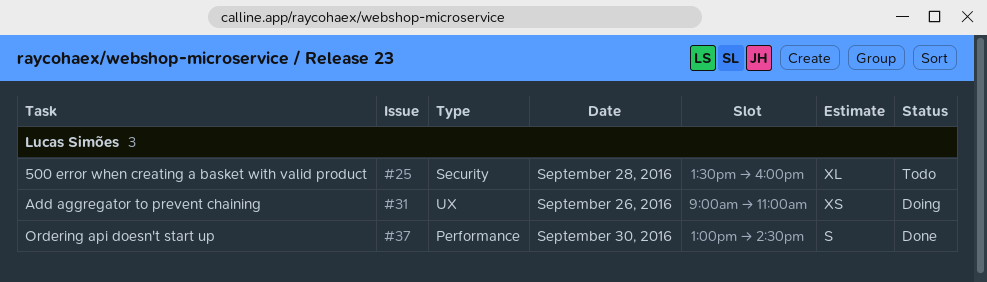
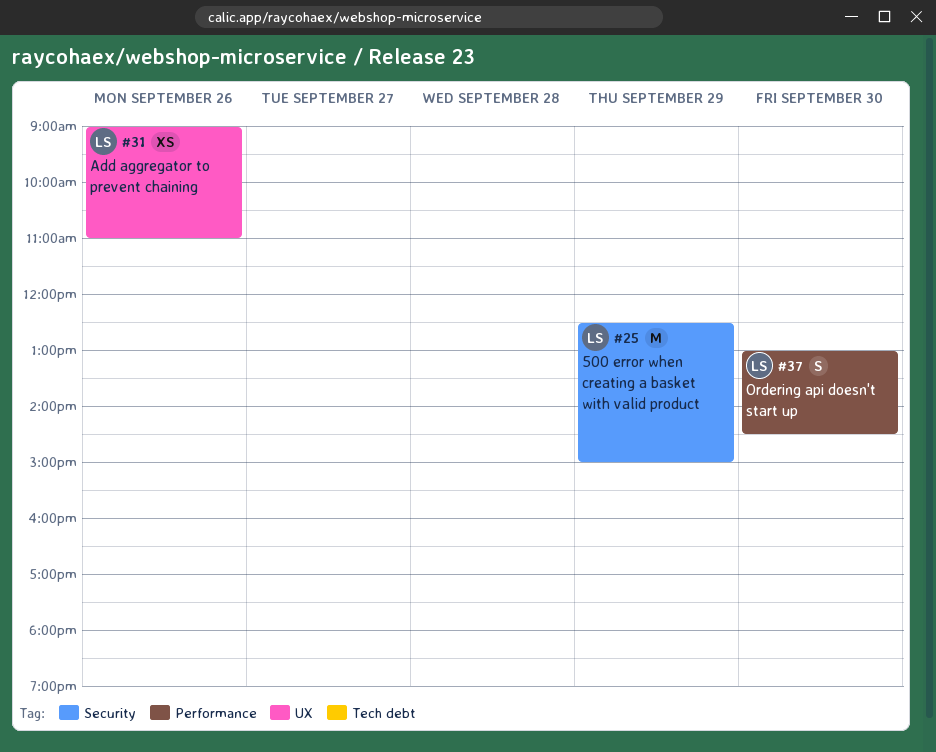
#25, estimate: XL -> M
#25, day: Sep 28 -> Sep 29
#25, begins: 13:30 -> 12:30
#25, ends: 16:00 -> 15:00

